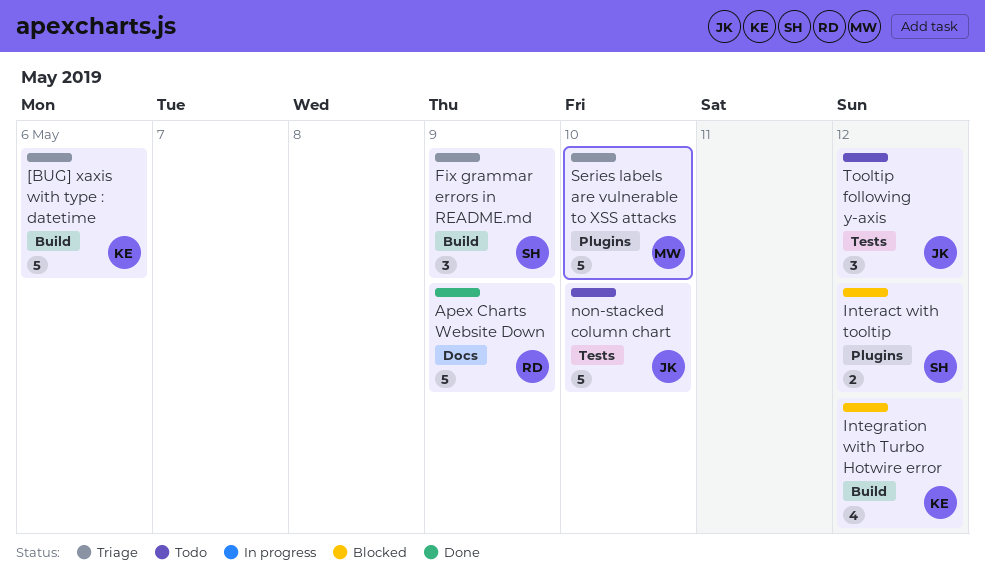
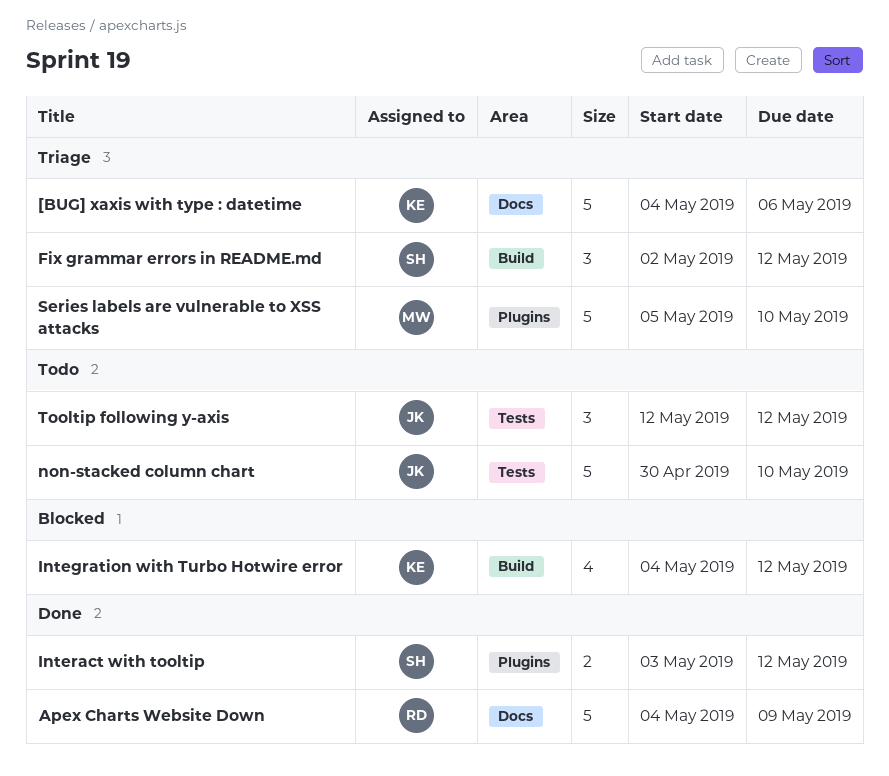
[BUG] xaxis with type : datetime, label: Build -> Docs
Fix grammar errors in README.md, due: May 9 -> May 12
Interact with tooltip, status: Blocked -> Done

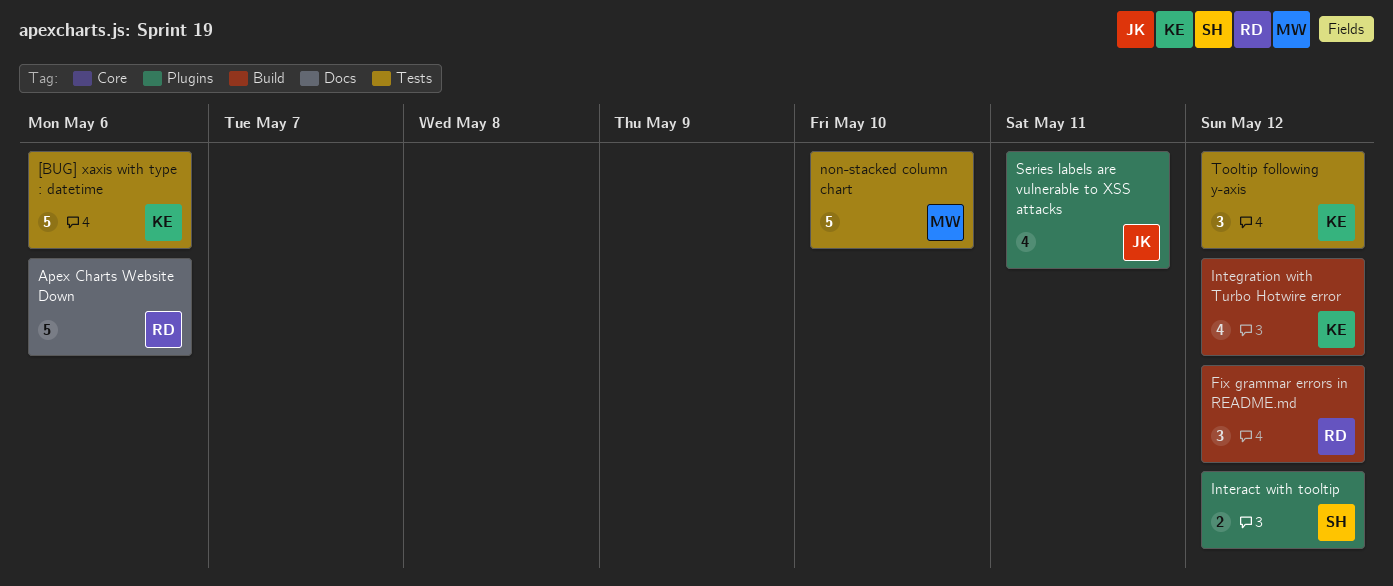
[BUG] xaxis with type : datetime, label: Docs -> Tests
Apex Charts Website Down, due: May 9 -> May 6
Fix grammar errors in README.md, owner: SH -> RD
non-stacked column chart, owner: JK -> MW
Series labels are vulnerable to XSS attacks, owner: MW -> JK
Series labels are vulnerable to XSS attacks, estimate: 5 -> 4
Series labels are vulnerable to XSS attacks, due: May 10 -> May 11
Tooltip following y-axis, owner: JK -> KE

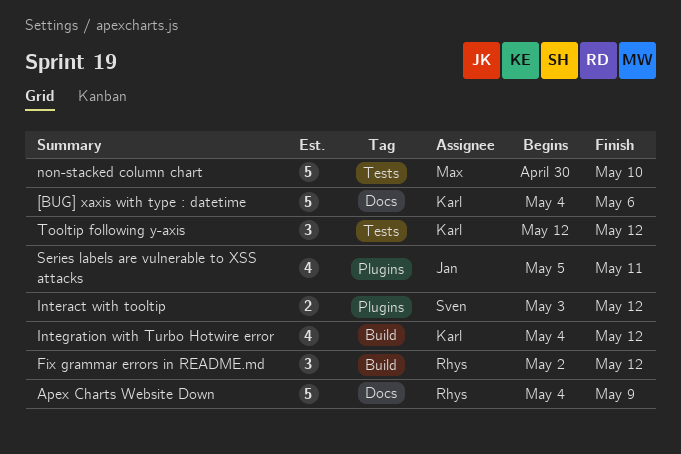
[BUG] xaxis with type : datetime, label: Tests -> Docs
Apex Charts Website Down, due: May 6 -> May 9

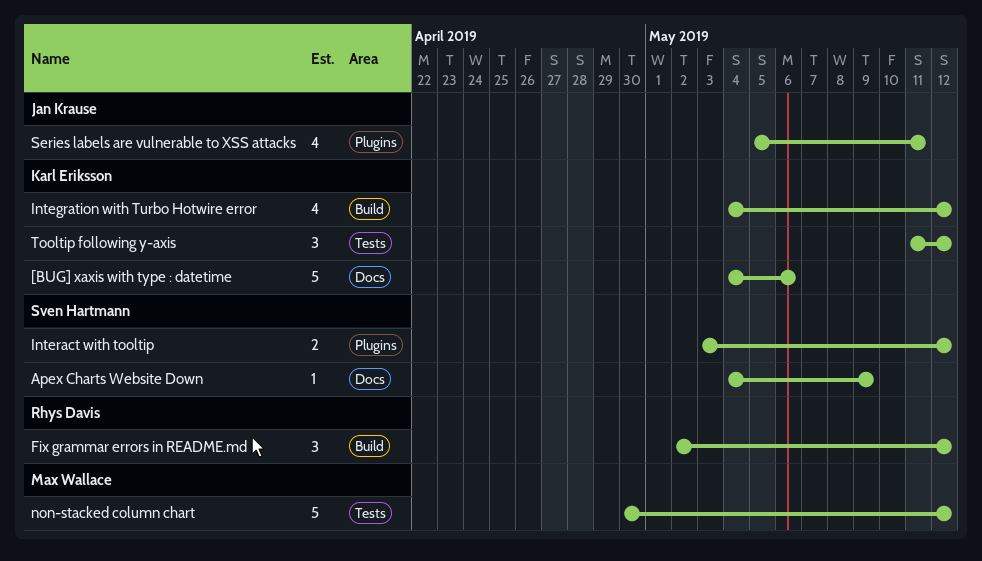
Apex Charts Website Down, owner: Rhys Davis -> Sven Hartmann
Apex Charts Website Down, estimate: 5 -> 1
non-stacked column chart, due: May 10 -> May 12
Tooltip following y-axis, start: May 12 -> May 11

